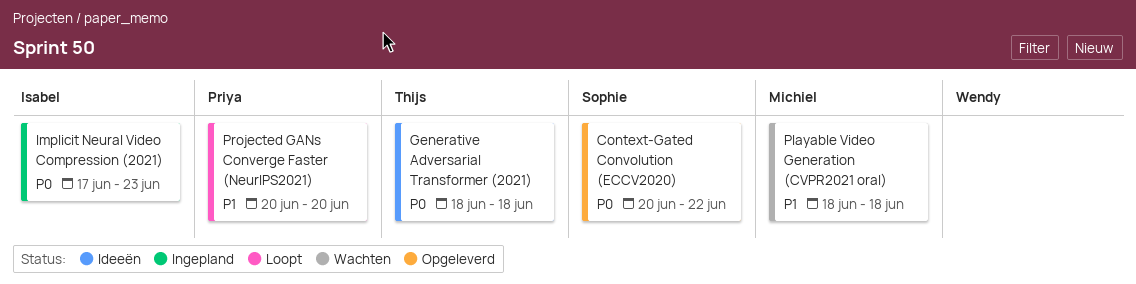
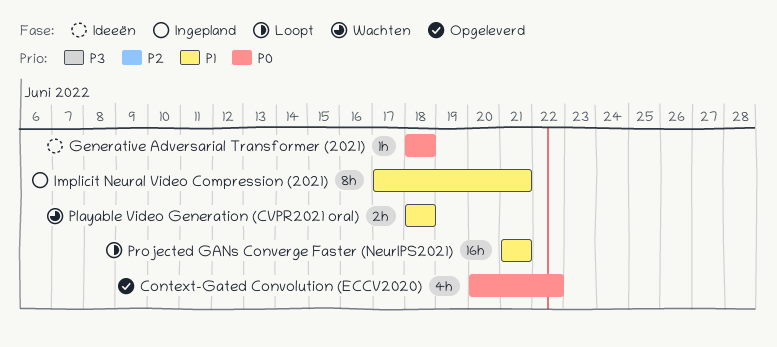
Implicit Neural Video Compression (2021), priority: P0 -> P1
Implicit Neural Video Compression (2021), due: Jun 23 -> Jun 21
Projected GANs Converge Faster (NeurIPS2021), start: Jun 20 -> Jun 21
Projected GANs Converge Faster (NeurIPS2021), due: Jun 20 -> Jun 21

